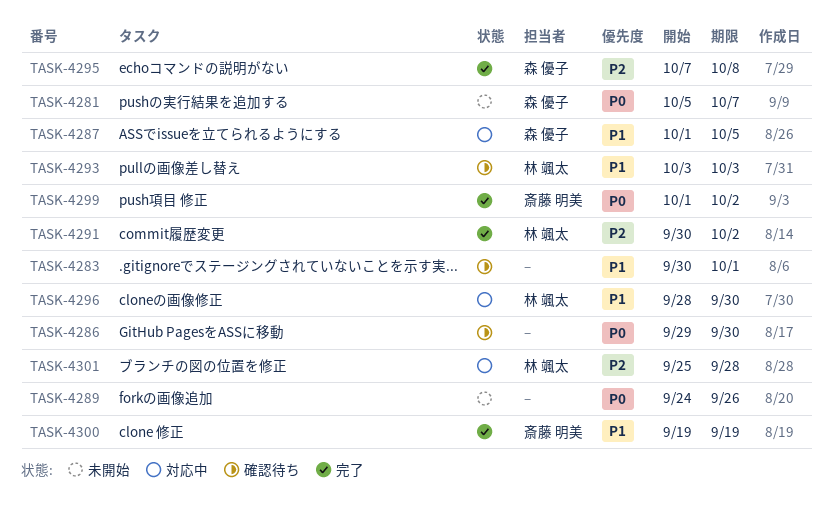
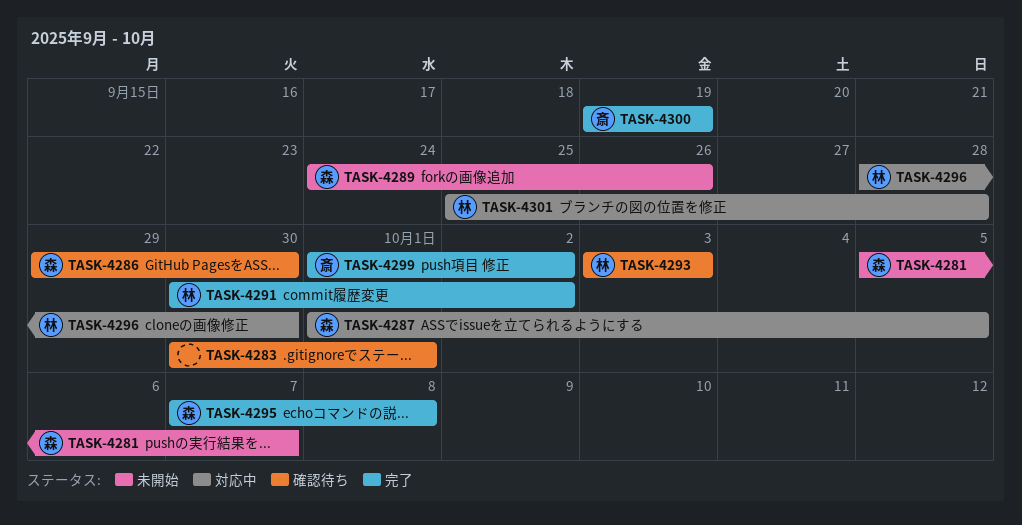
TASK-4286, owner: none -> 森 優子
TASK-4289, owner: none -> 森 優子

